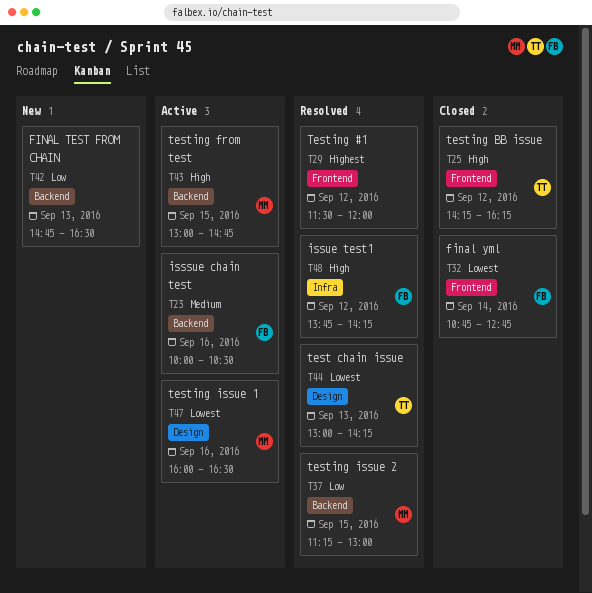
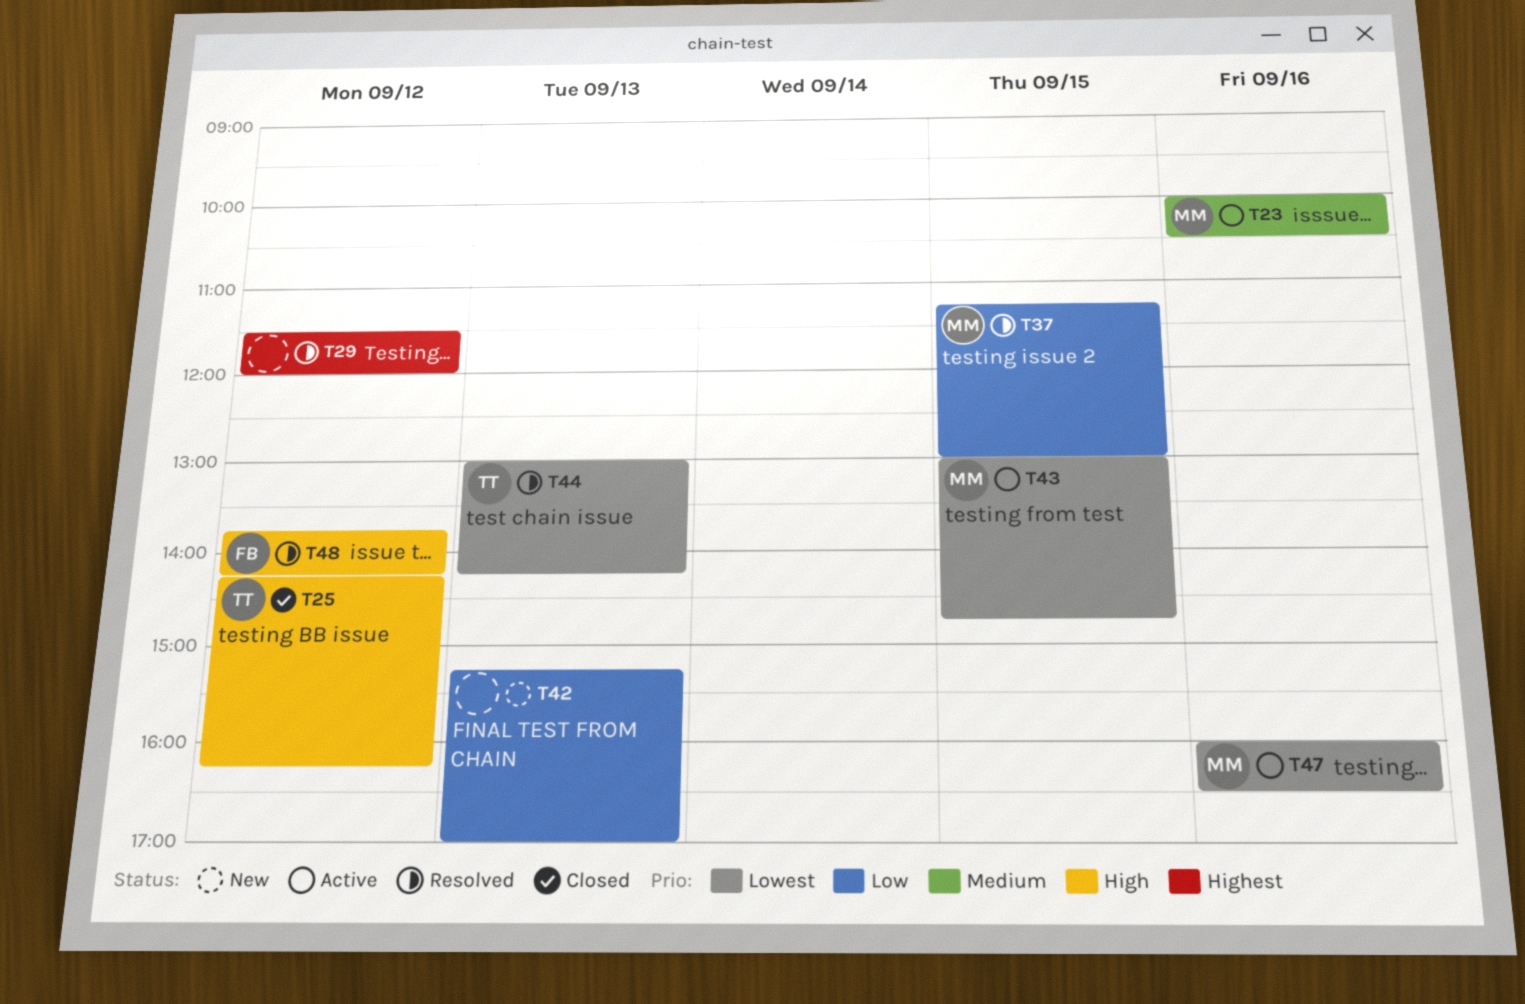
T23, owner: FB -> MM
T32: present -> none
T42, begins: 14:45 -> 15:15
T42, ends: 16:30 -> 17:00
T43, priority: High -> Lowest

